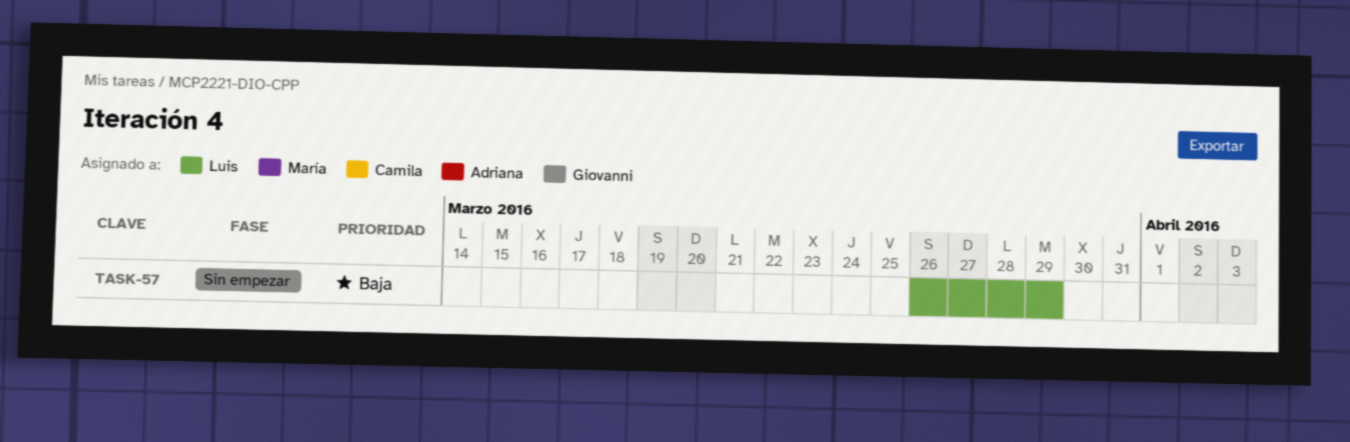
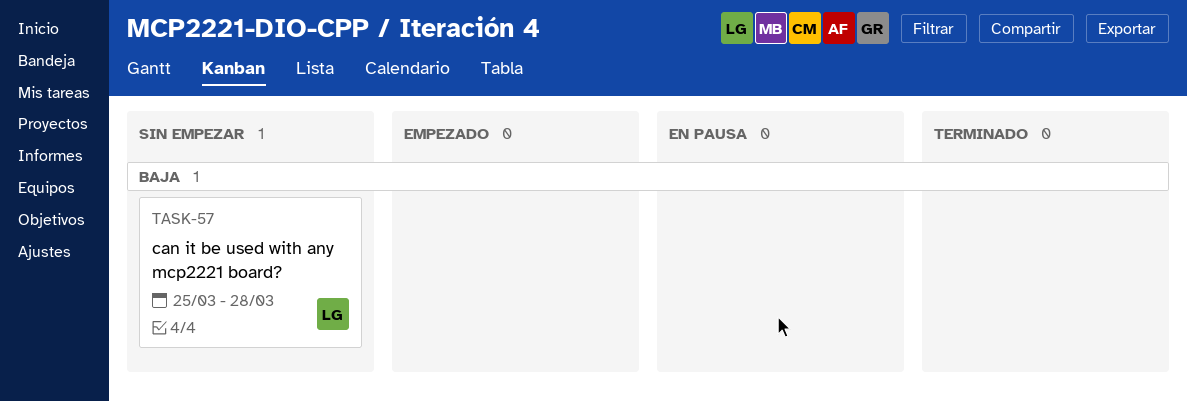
TASK-57, start: Mar 26 -> Mar 25
TASK-57, due: Mar 29 -> Mar 28

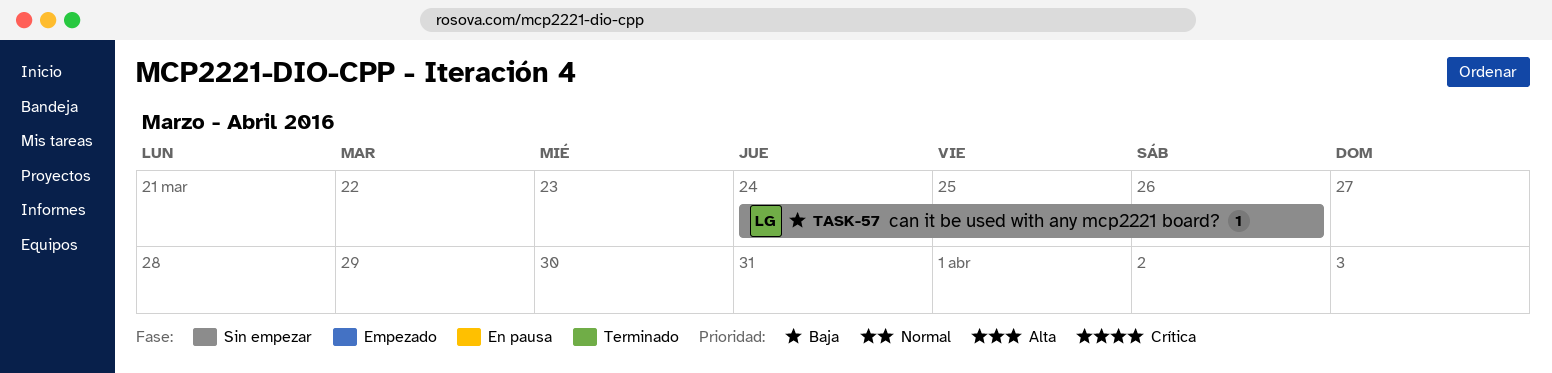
TASK-57, start: Mar 25 -> Mar 24
TASK-57, due: Mar 28 -> Mar 26

